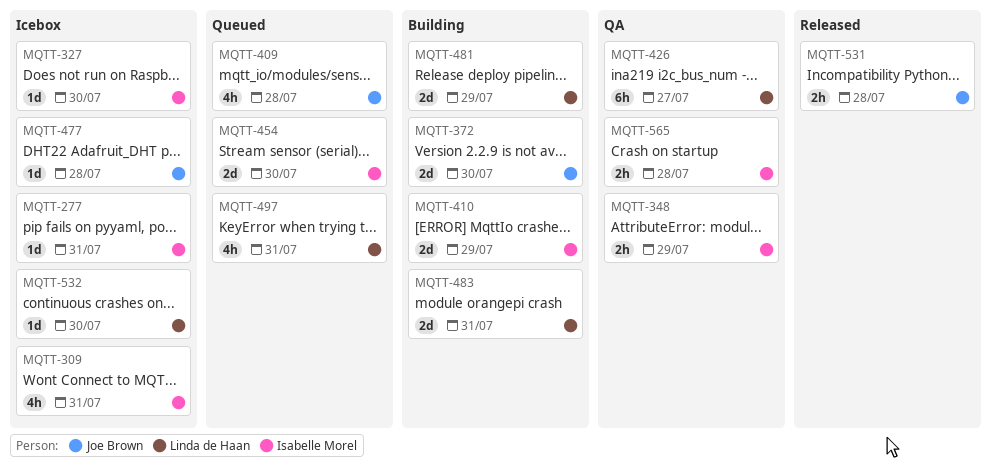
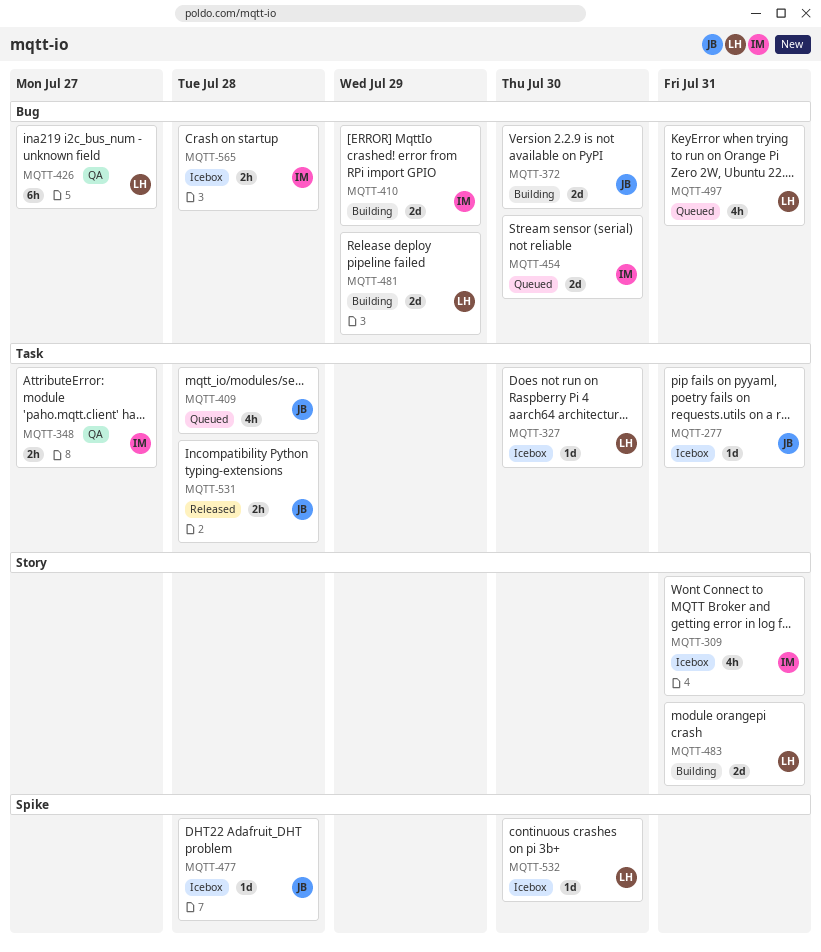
MQTT-277, owner: Isabelle Morel -> Joe Brown
MQTT-327, owner: Isabelle Morel -> Linda de Haan
MQTT-348, due: Jul 29 -> Jul 27
MQTT-565, status: QA -> Icebox

